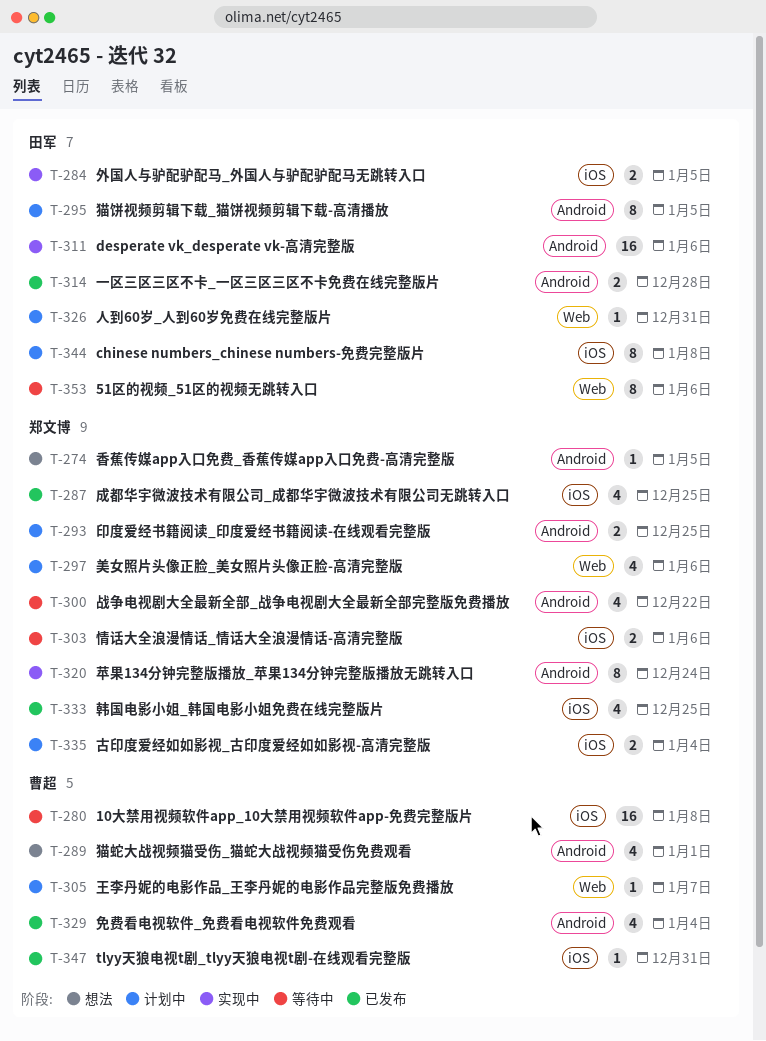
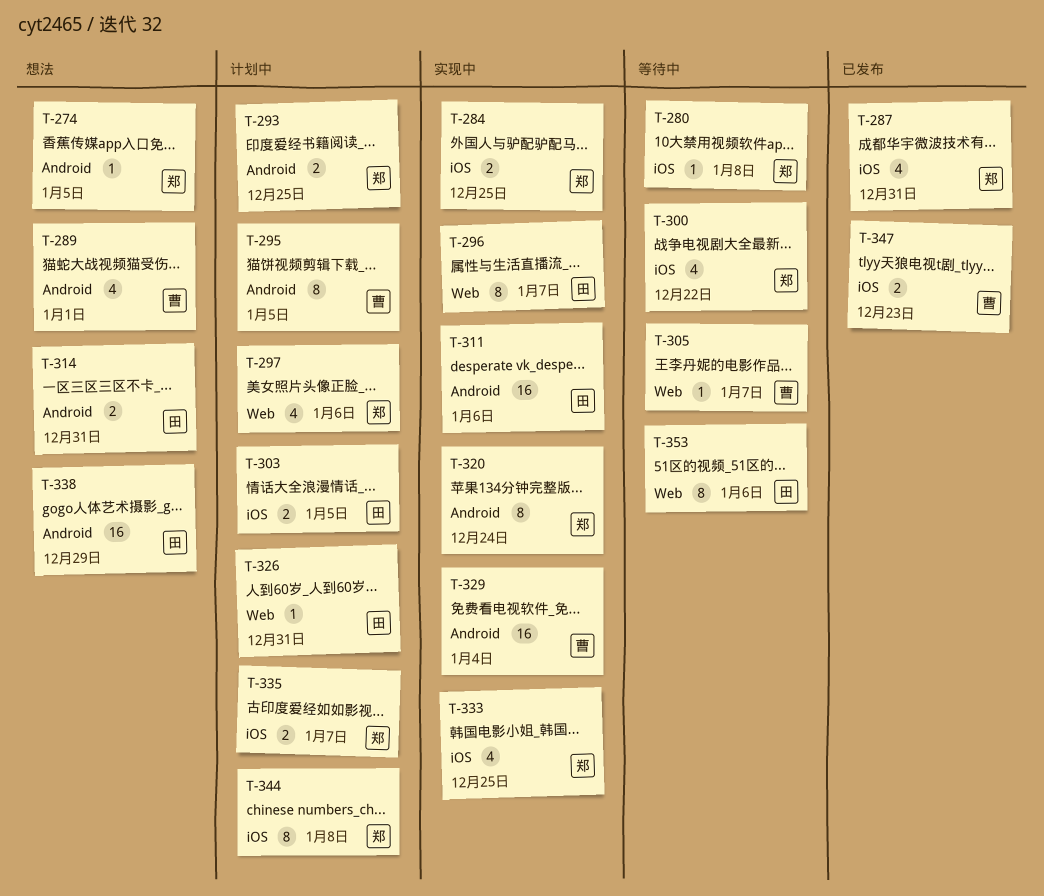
T-280, owner: 曹超 -> 郑文博
T-280, estimate: 16 -> 1
T-284, owner: 田军 -> 郑文博
T-284, due: Jan 5 -> Dec 25
T-287, due: Dec 25 -> Dec 31
T-295, owner: 田军 -> 曹超
T-296: none -> present
T-300, label: Android -> iOS
T-303, status: 等待中 -> 计划中
T-303, owner: 郑文博 -> 田军
T-303, due: Jan 6 -> Jan 5
T-305, status: 计划中 -> 等待中
T-314, status: 已发布 -> 想法
T-314, due: Dec 28 -> Dec 31
T-329, status: 已发布 -> 实现中
T-329, estimate: 4 -> 16
T-333, status: 已发布 -> 实现中
T-335, due: Jan 4 -> Jan 7
T-338: none -> present
T-344, owner: 田军 -> 郑文博
T-347, estimate: 1 -> 2
T-347, due: Dec 31 -> Dec 23

